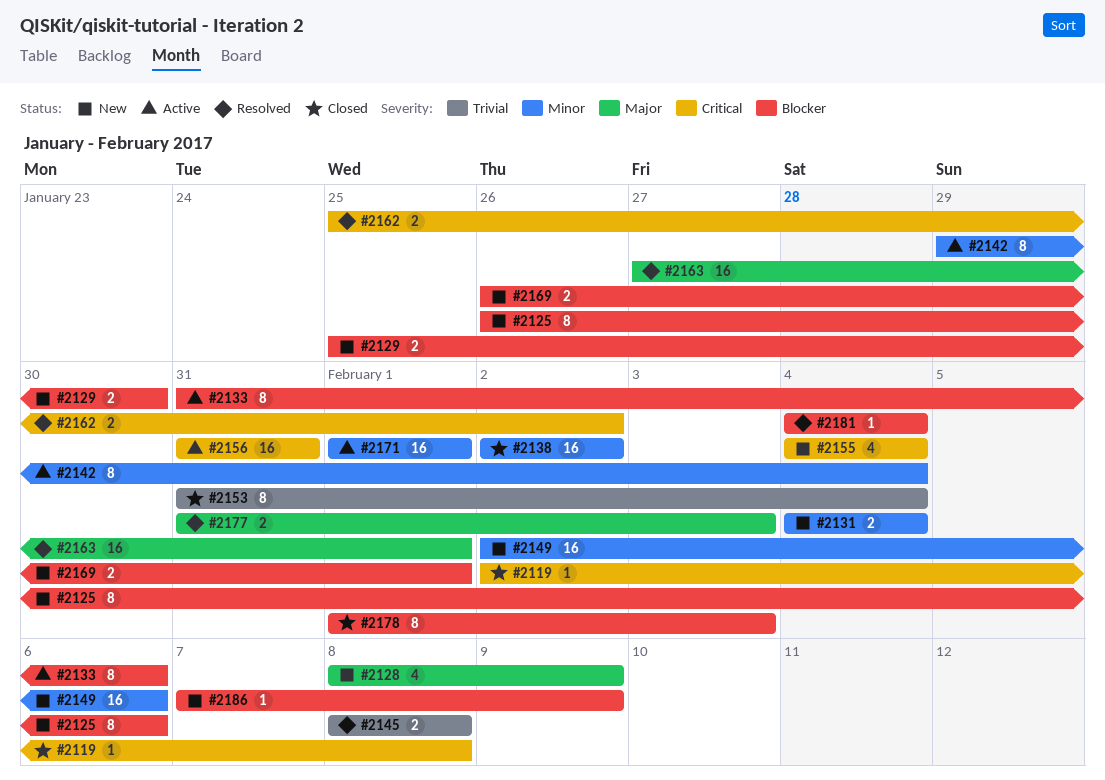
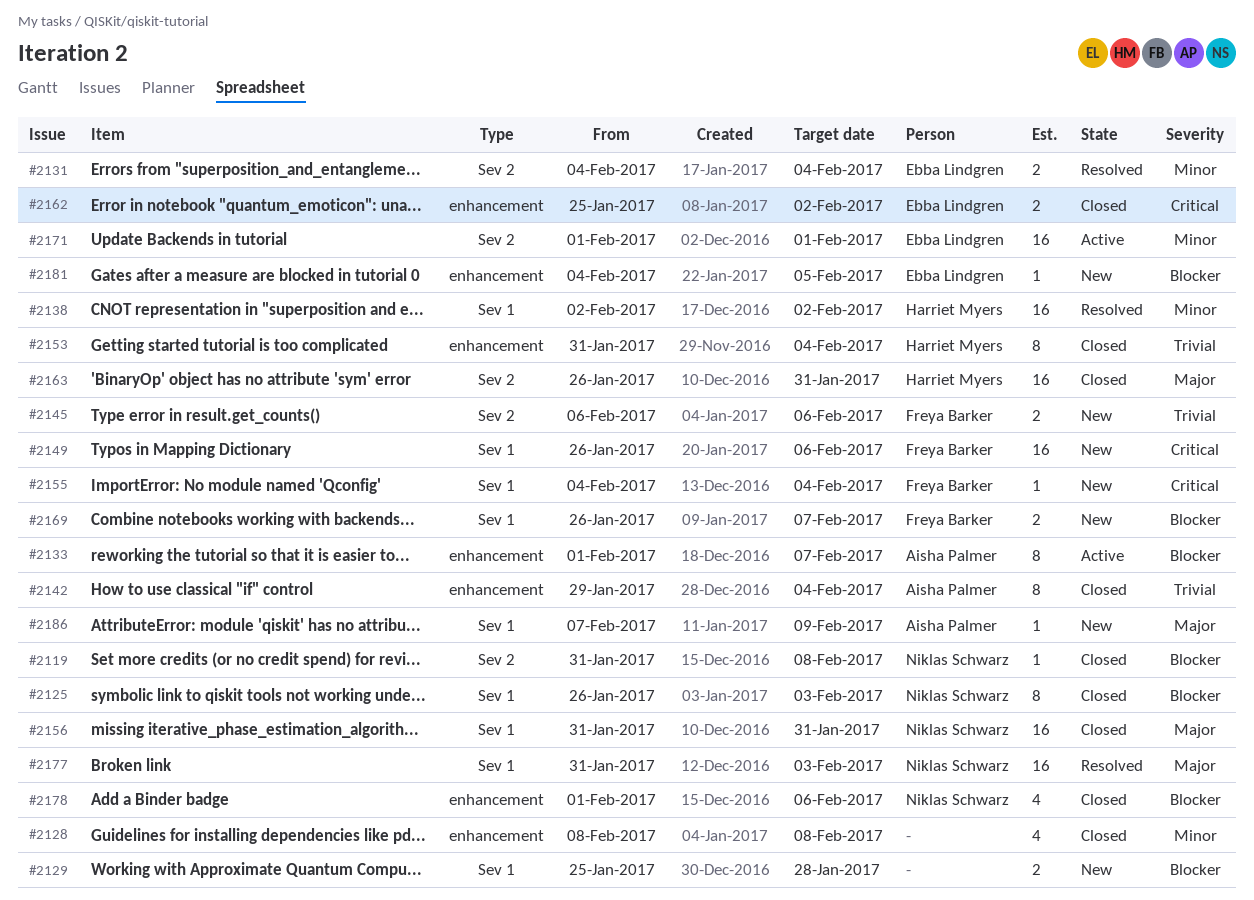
#2119, priority: Critical -> Blocker
#2119, start: Feb 2 -> Jan 31
#2125, status: New -> Closed
#2125, due: Feb 6 -> Feb 3
#2128, status: New -> Closed
#2128, priority: Major -> Minor
#2128, due: Feb 9 -> Feb 8
#2129, due: Jan 30 -> Jan 28
#2131, status: New -> Resolved
#2133, start: Jan 31 -> Feb 1
#2133, due: Feb 6 -> Feb 7
#2138, status: Closed -> Resolved
#2142, status: Active -> Closed
#2142, priority: Minor -> Trivial
#2145, status: Resolved -> New
#2145, start: Feb 8 -> Feb 6
#2145, due: Feb 8 -> Feb 6
#2149, priority: Minor -> Critical
#2149, start: Feb 2 -> Jan 26
#2155, estimate: 4 -> 1
#2156, status: Active -> Closed
#2156, priority: Critical -> Major
#2162, status: Resolved -> Closed
#2163, status: Resolved -> Closed
#2163, start: Jan 27 -> Jan 26
#2163, due: Feb 1 -> Jan 31
#2169, due: Feb 1 -> Feb 7
#2177, estimate: 2 -> 16
#2178, estimate: 8 -> 4
#2178, due: Feb 3 -> Feb 6
#2181, status: Resolved -> New
#2181, due: Feb 4 -> Feb 5
#2186, priority: Blocker -> Major

